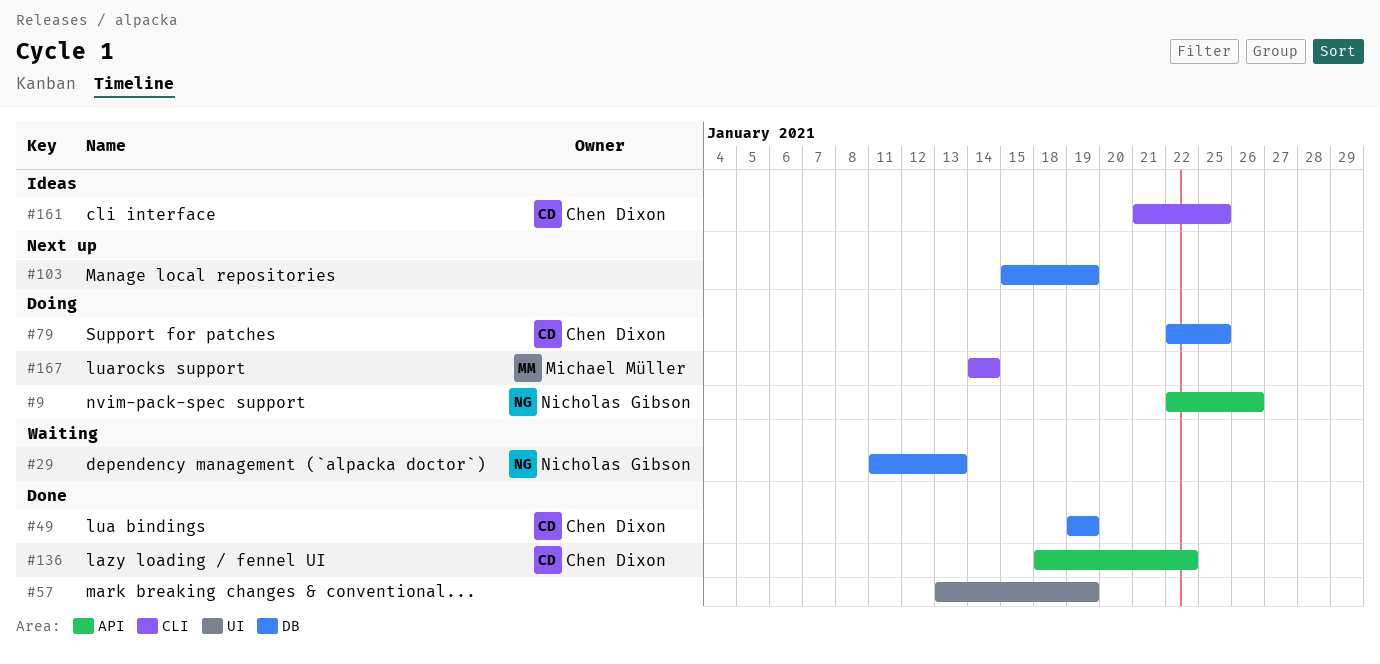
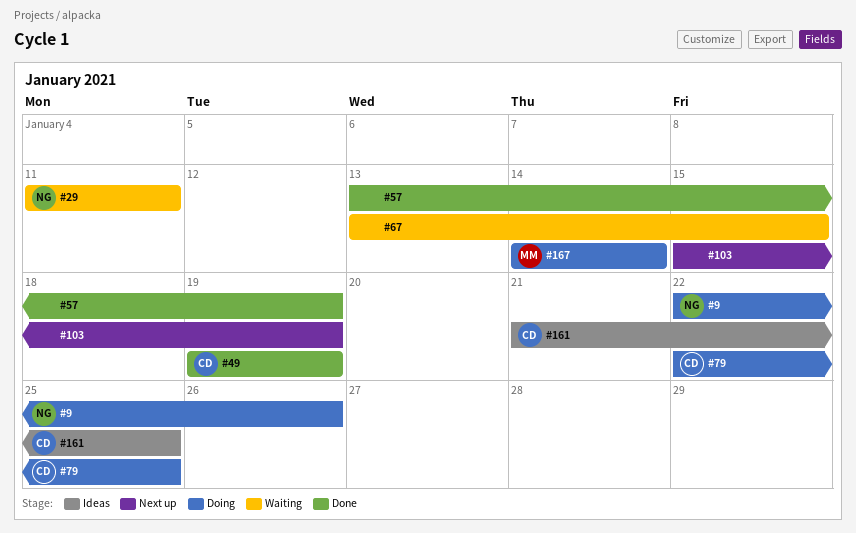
#29, due: Jan 13 -> Jan 11
#67: none -> present
#136: present -> none

